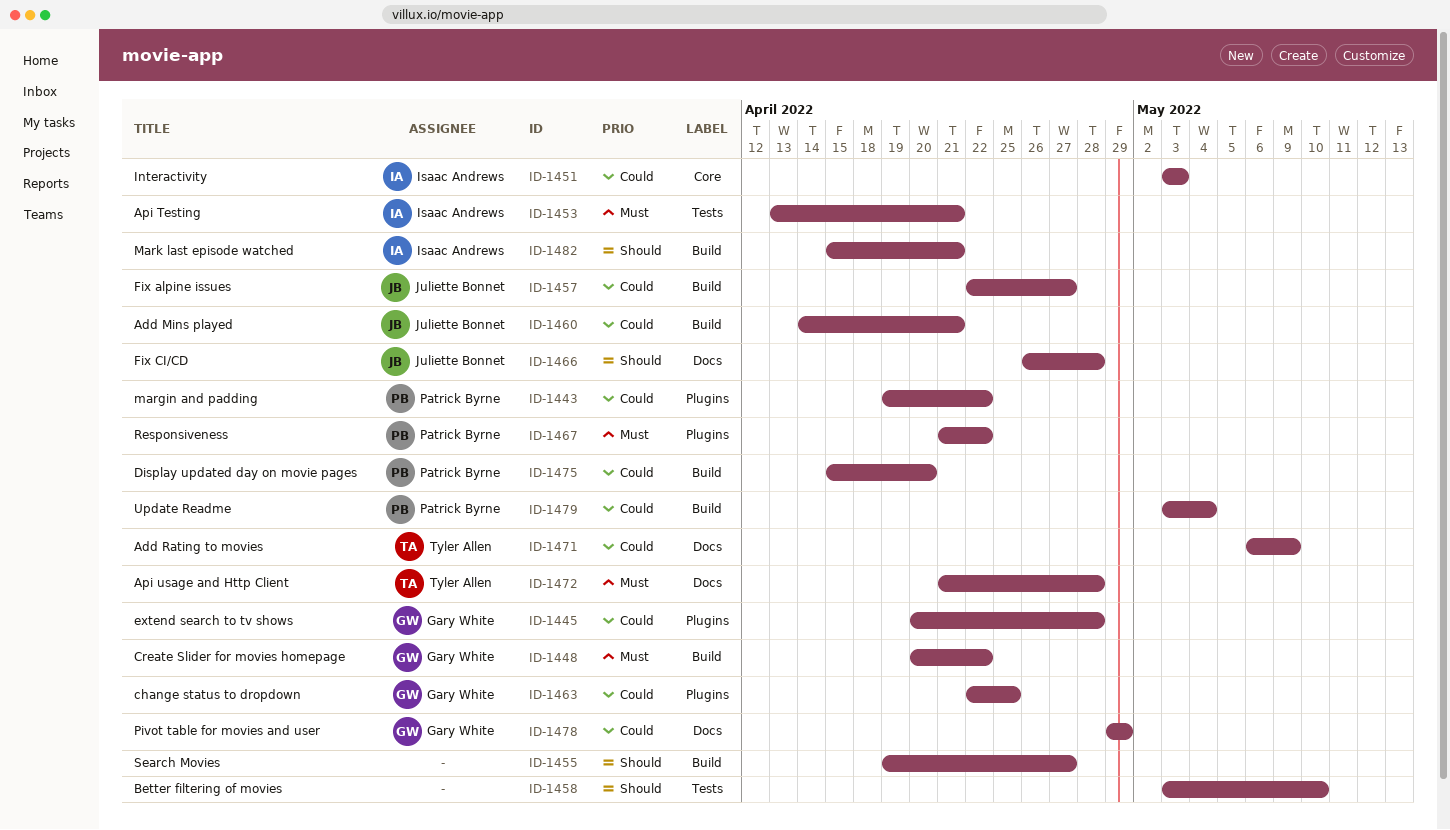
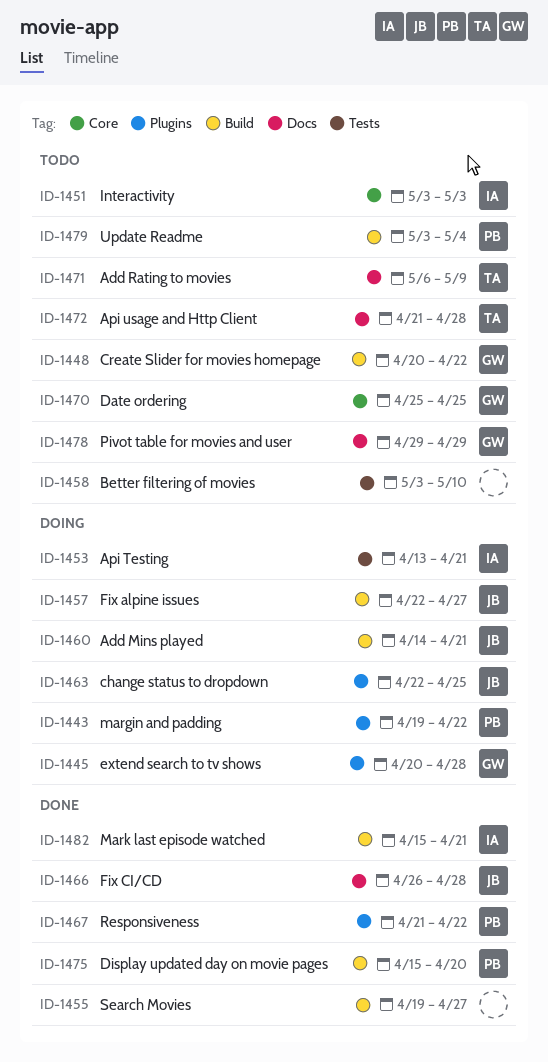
ID-1463, owner: Gary White -> Juliette Bonnet
ID-1470: none -> present

